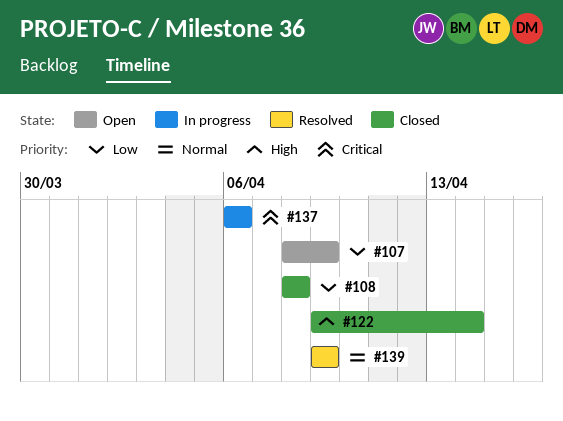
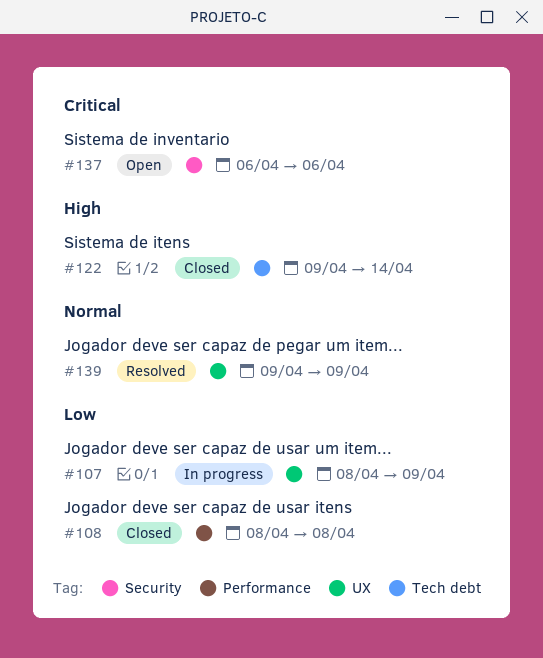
#107, status: Open -> In progress
#137, status: In progress -> Open

